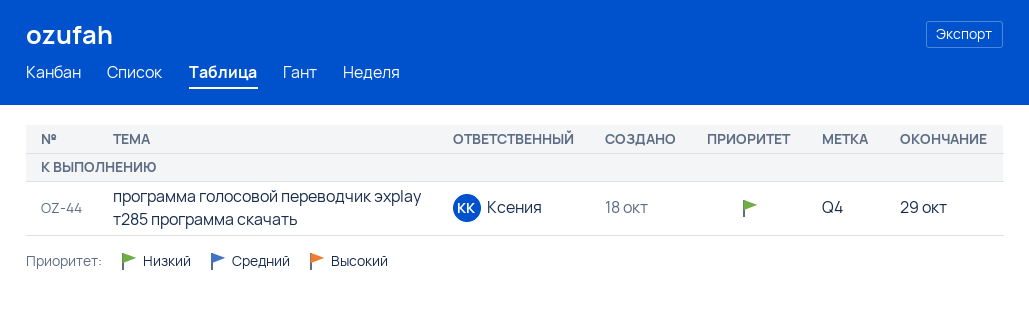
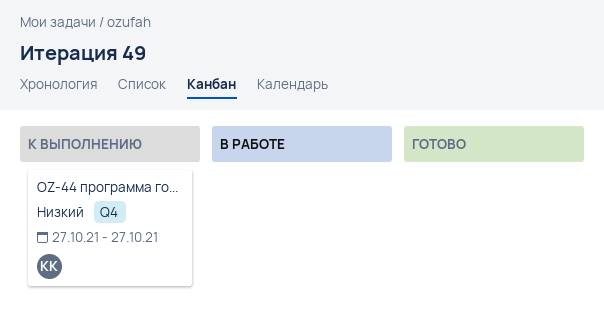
OZ-44, due: Oct 29 -> Oct 27

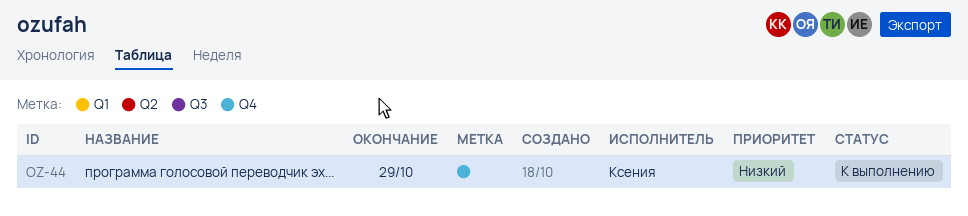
OZ-44, due: Oct 27 -> Oct 29

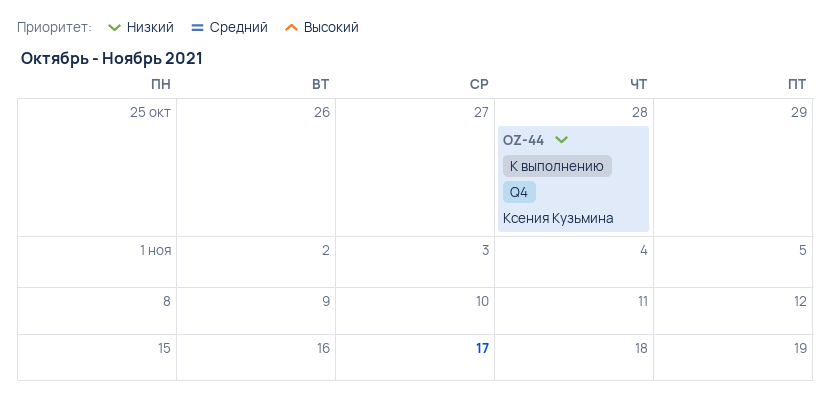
OZ-44, due: Oct 29 -> Oct 28

